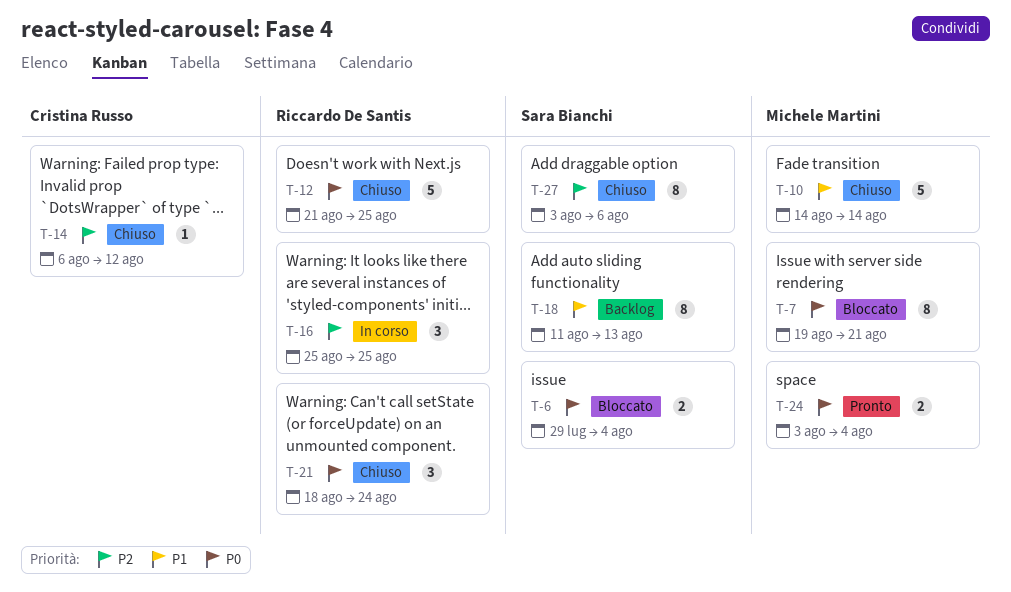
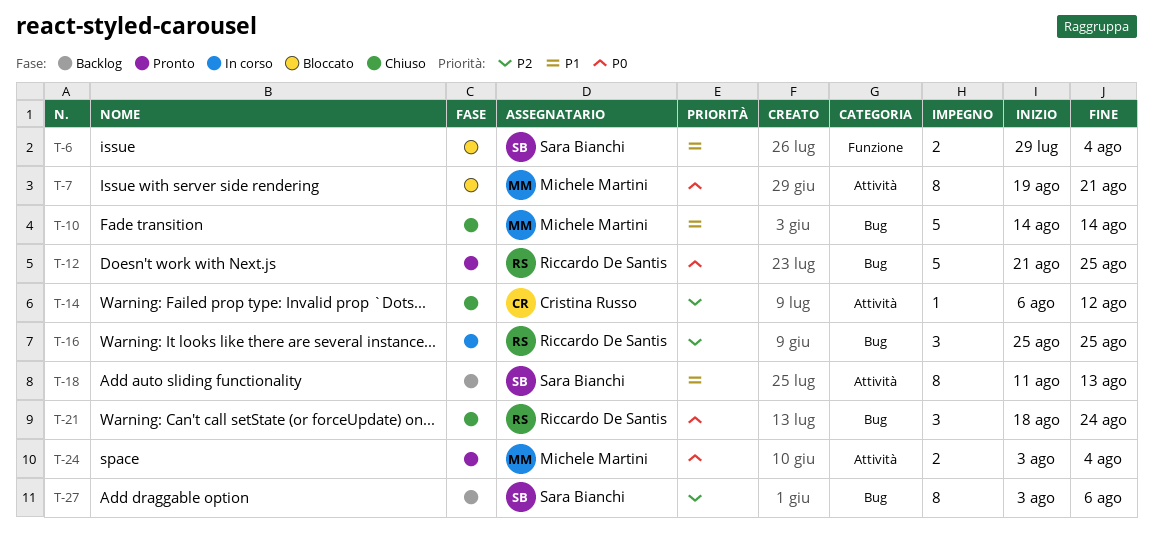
T-6, priority: P0 -> P1
T-12, status: Chiuso -> Pronto
T-27, status: Chiuso -> Backlog

